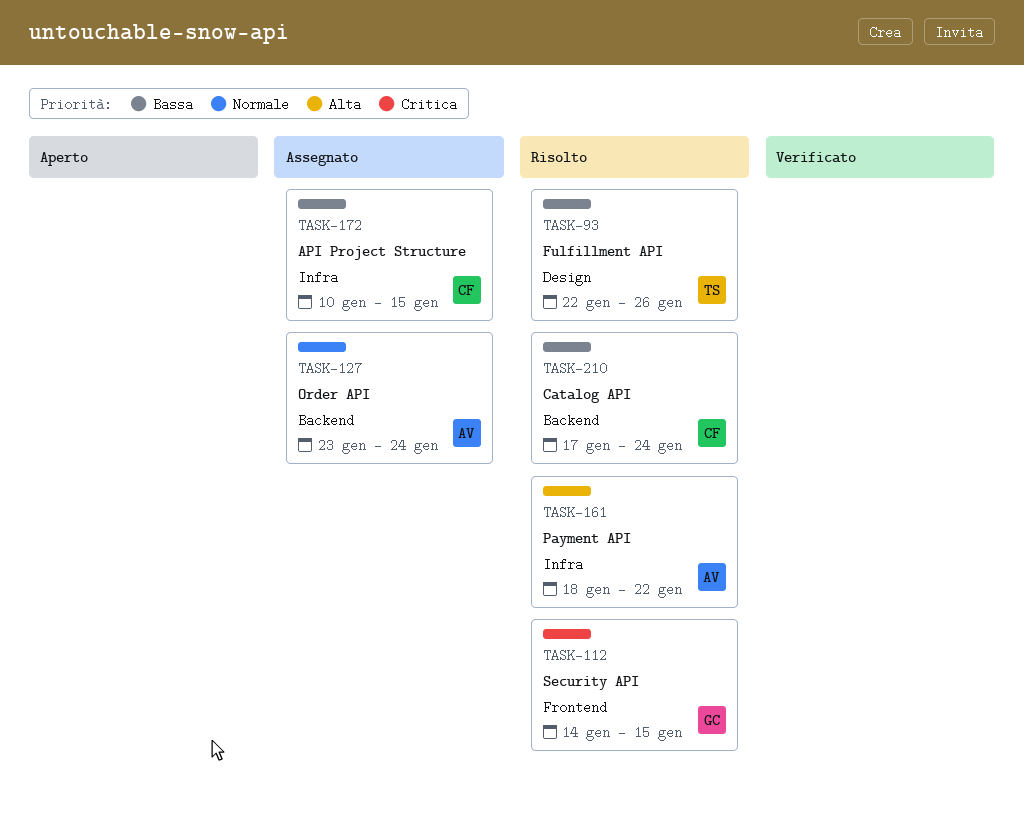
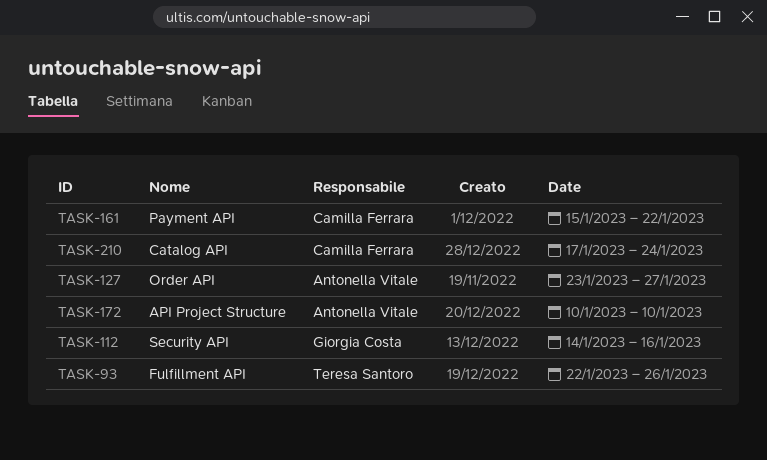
TASK-112, due: Jan 15 -> Jan 16
TASK-127, due: Jan 24 -> Jan 27
TASK-161, owner: Antonella Vitale -> Camilla Ferrara
TASK-161, start: Jan 18 -> Jan 15
TASK-172, owner: Camilla Ferrara -> Antonella Vitale
TASK-172, due: Jan 15 -> Jan 10

